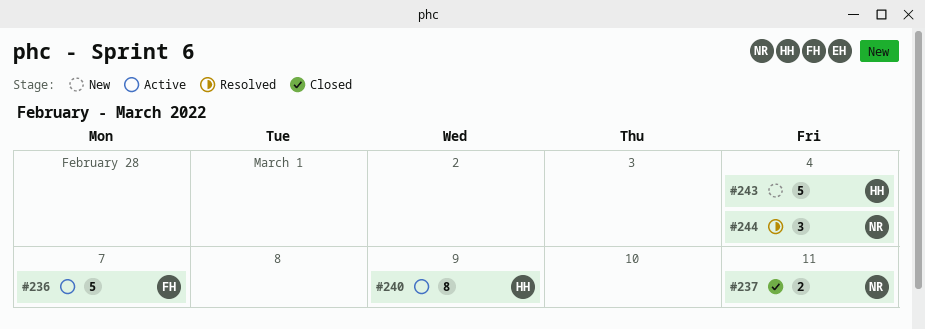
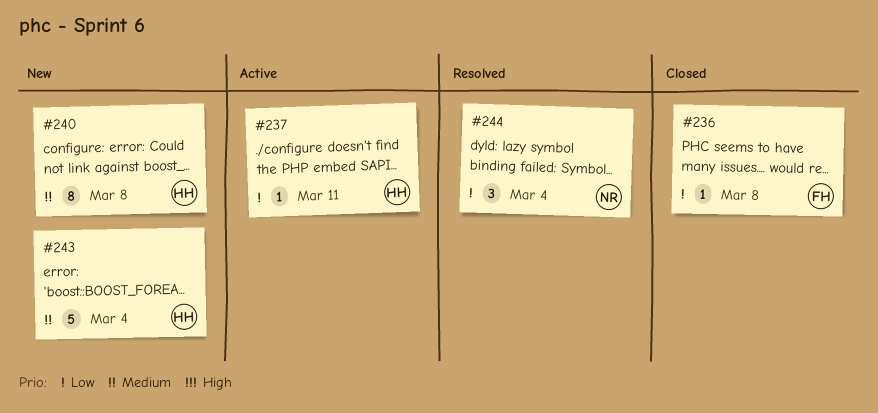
#236, status: Active -> Closed
#236, estimate: 5 -> 1
#236, due: Mar 7 -> Mar 8
#237, status: Closed -> Active
#237, owner: NR -> HH
#237, estimate: 2 -> 1
#240, status: Active -> New
#240, due: Mar 9 -> Mar 8

